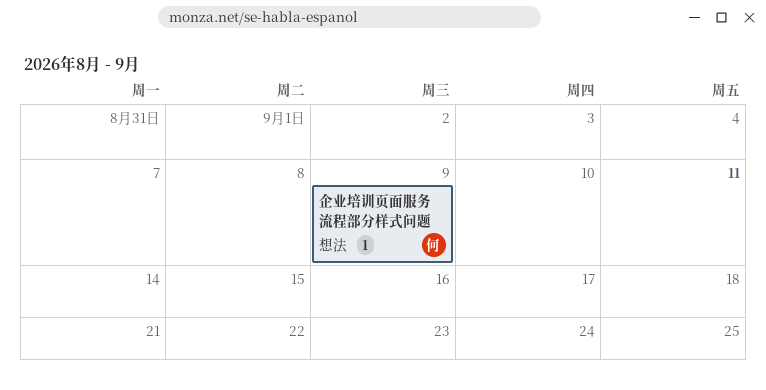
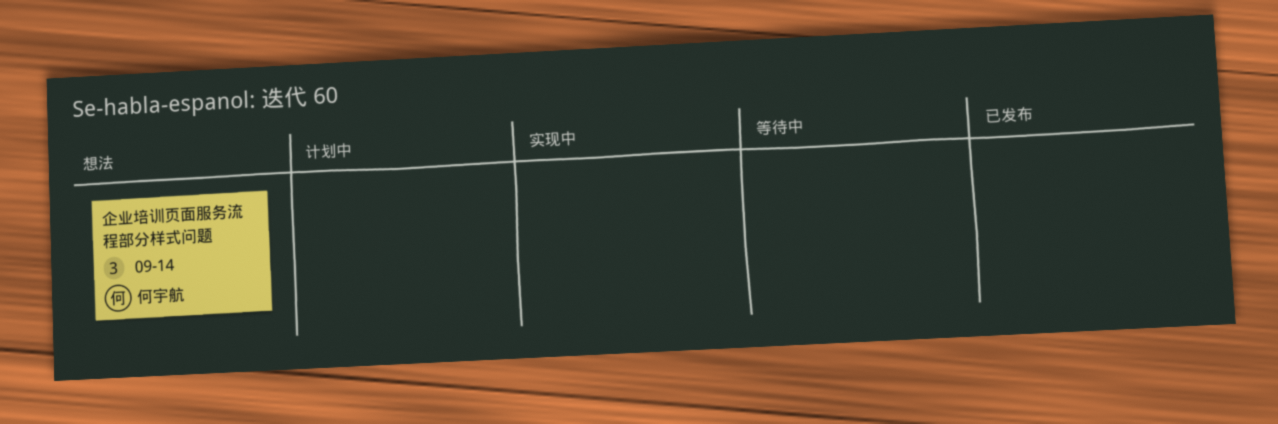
企业培训页面服务流程部分样式问题, estimate: 1 -> 3
企业培训页面服务流程部分样式问题, due: Sep 9 -> Sep 14

